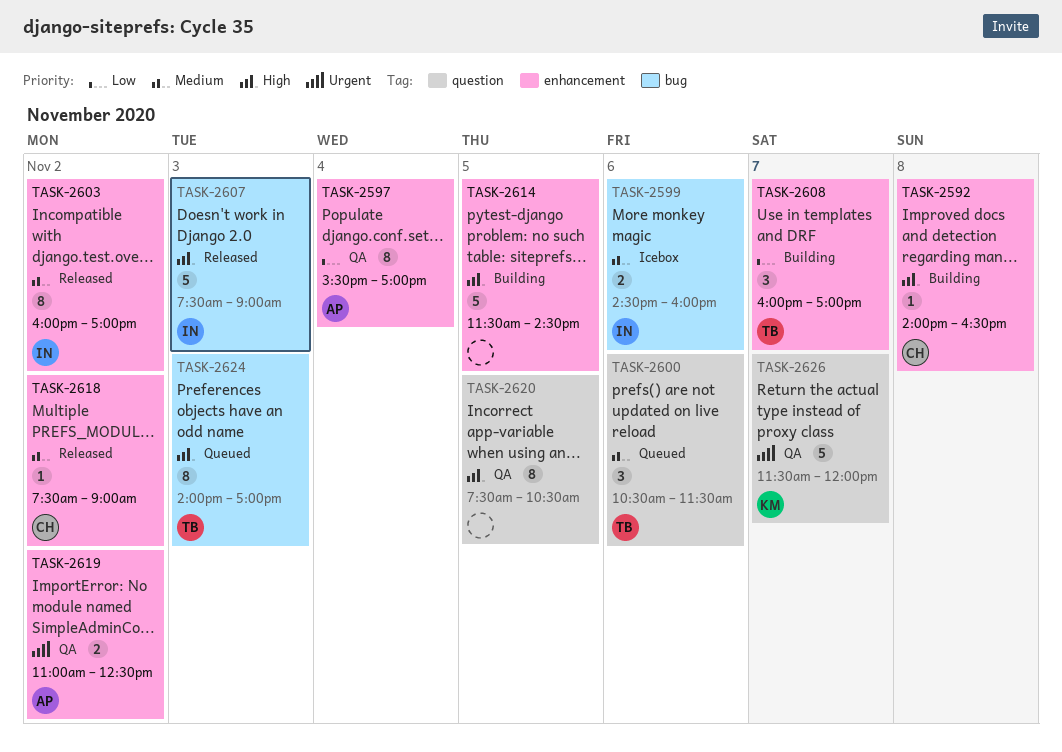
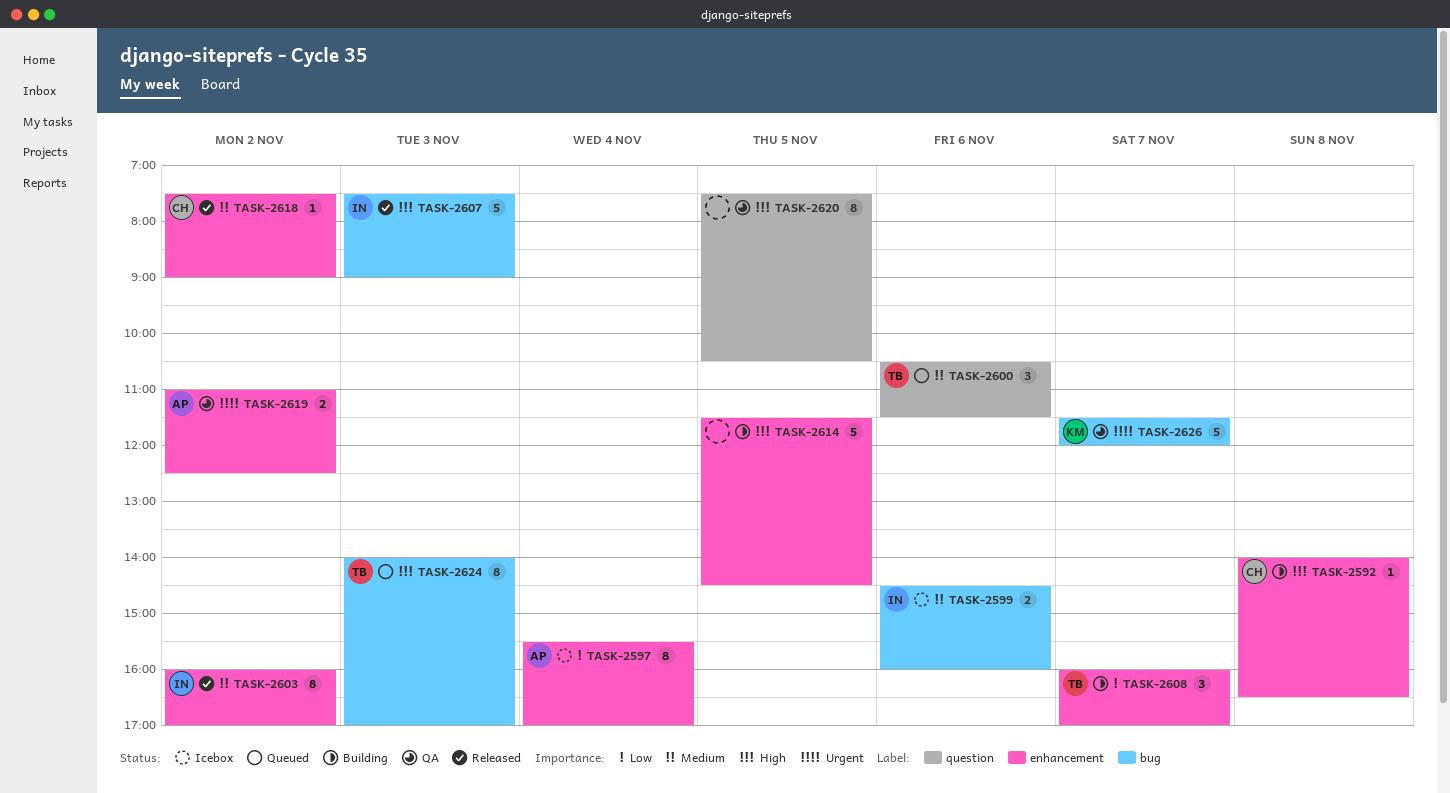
TASK-2597, status: QA -> Icebox
TASK-2626, label: question -> bug

